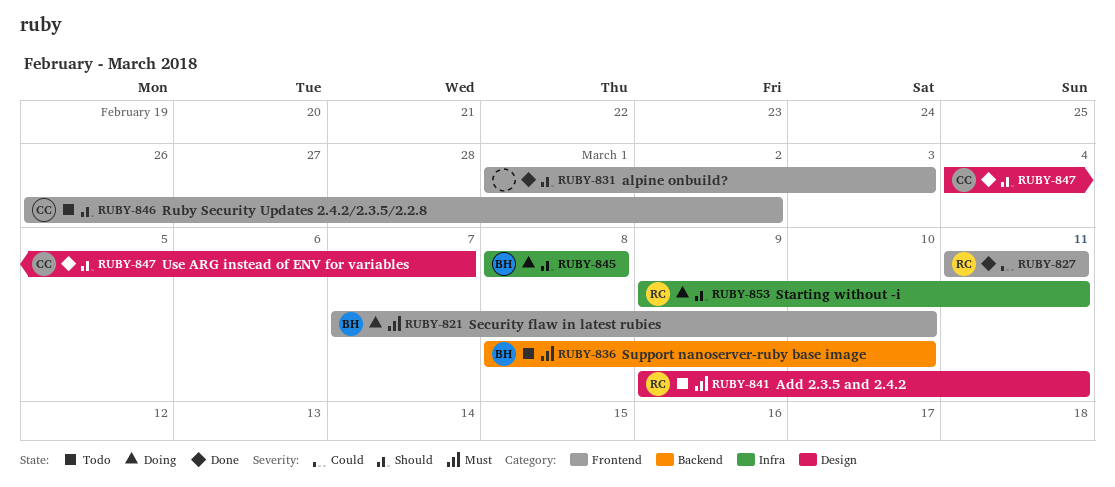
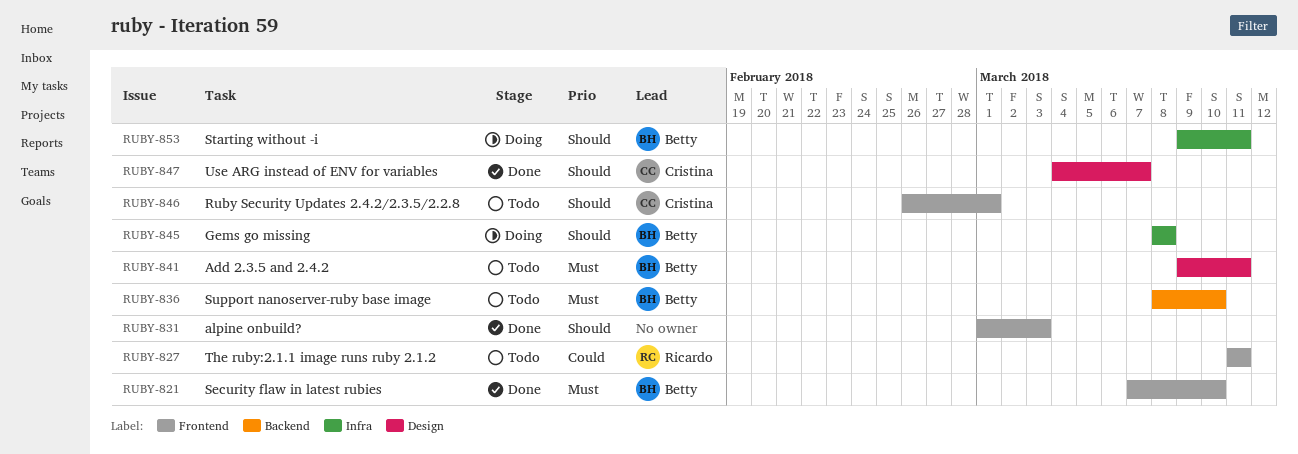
RUBY-821, status: Doing -> Done
RUBY-827, status: Done -> Todo
RUBY-841, owner: Ricardo -> Betty
RUBY-846, due: Mar 2 -> Mar 1
RUBY-853, owner: Ricardo -> Betty

